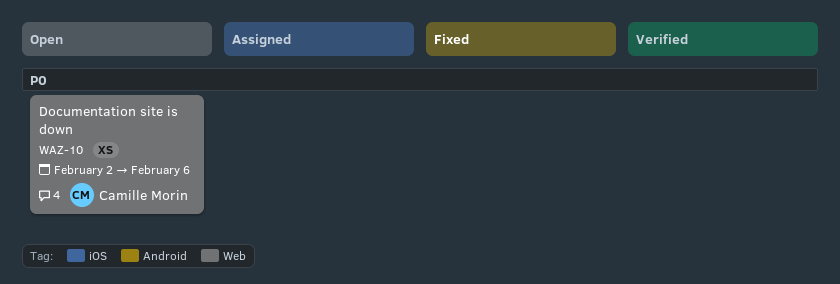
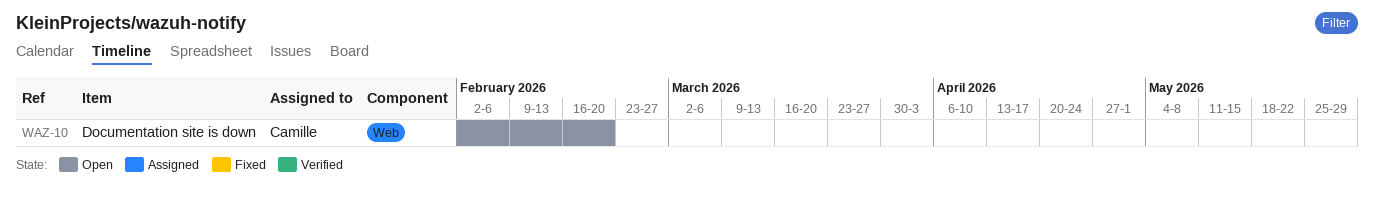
WAZ-10, due: Feb 6 -> Feb 20

